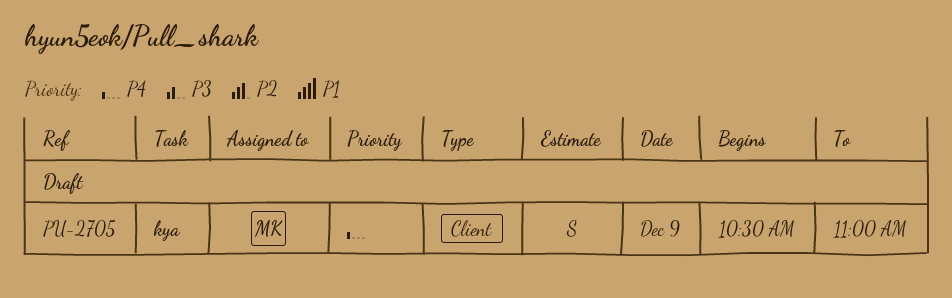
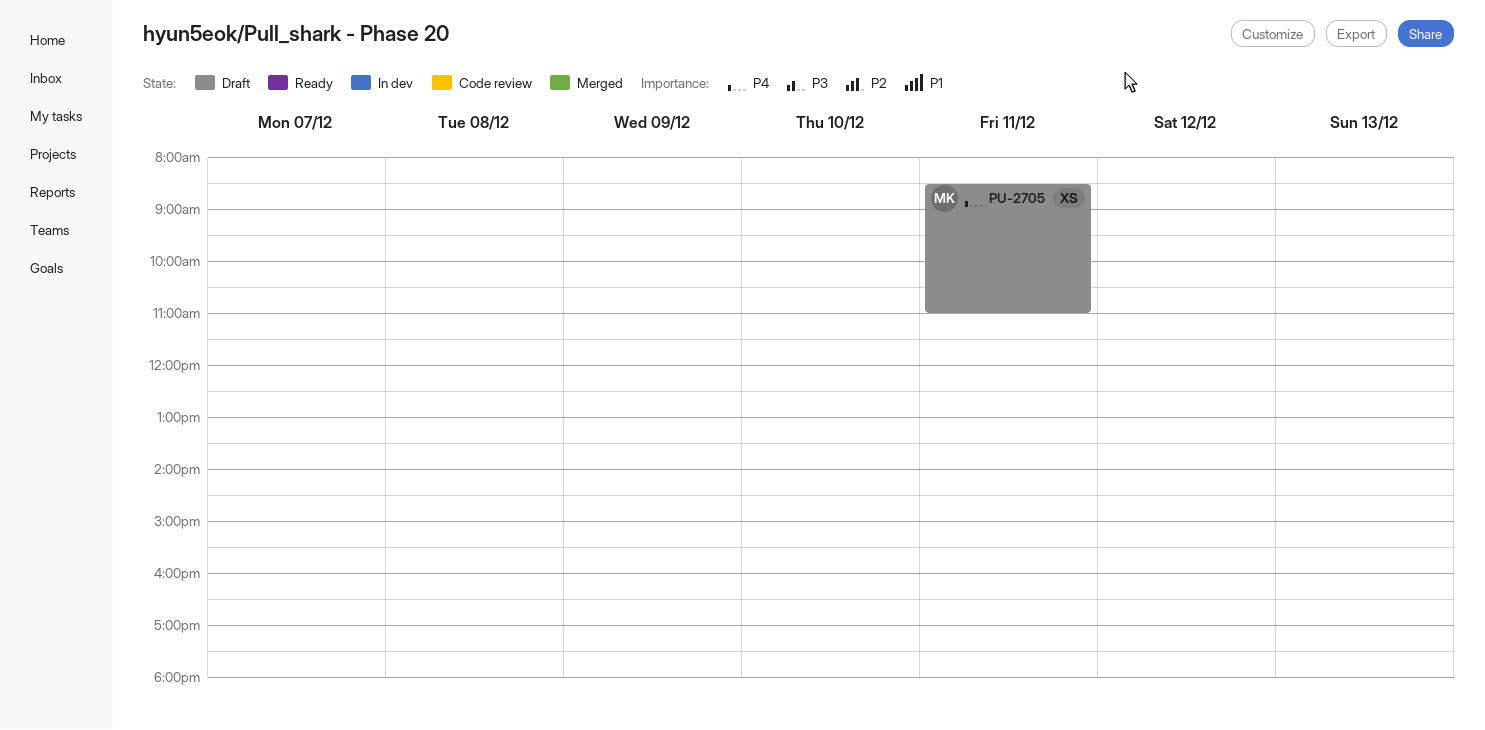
PU-2705, estimate: S -> XS
PU-2705, day: Dec 9 -> Dec 11
PU-2705, begins: 10:30 -> 08:30

